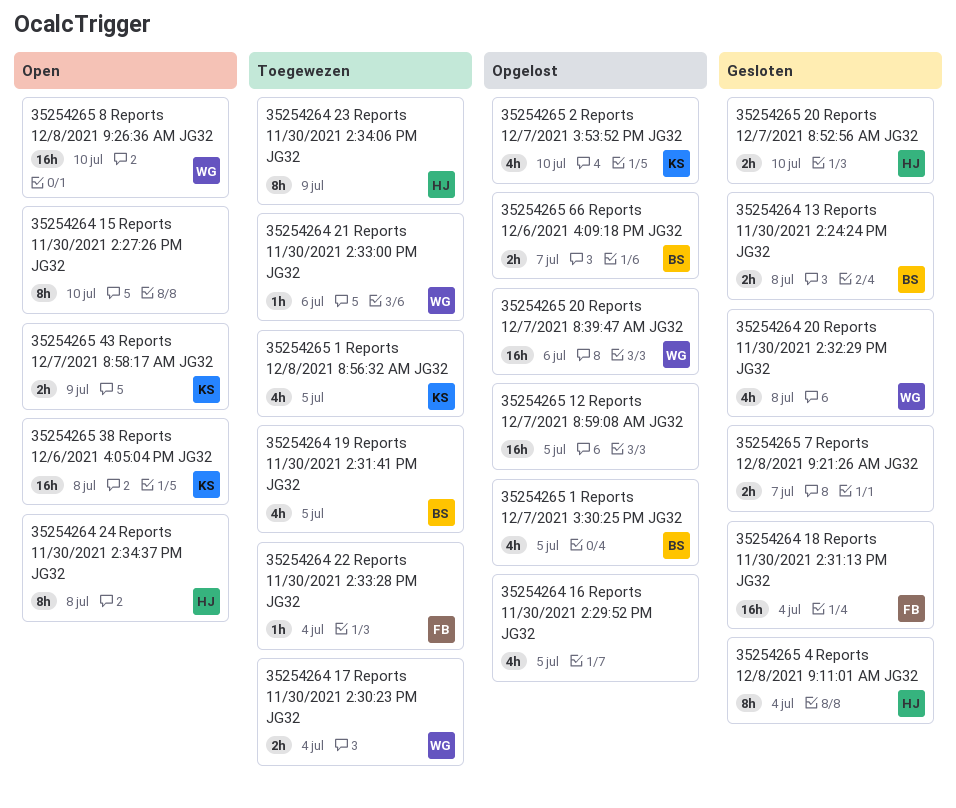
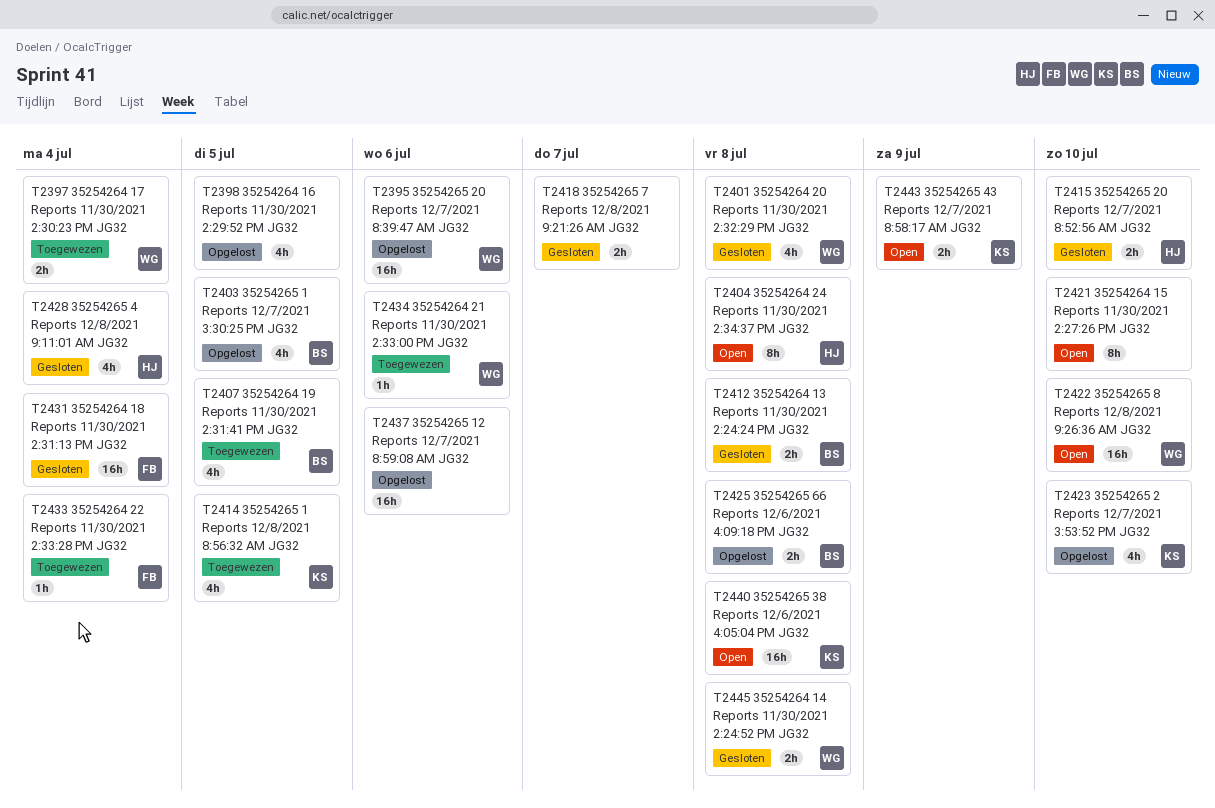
35254264 14 Reports 11/30/2021 2:24:52 PM JG32: none -> present
35254264 23 Reports 11/30/2021 2:34:06 PM JG32: present -> none
35254265 12 Reports 12/7/2021 8:59:08 AM JG32, due: Jul 5 -> Jul 6
35254265 4 Reports 12/8/2021 9:11:01 AM JG32, estimate: 8h -> 4h
35254265 66 Reports 12/6/2021 4:09:18 PM JG32, due: Jul 7 -> Jul 8

